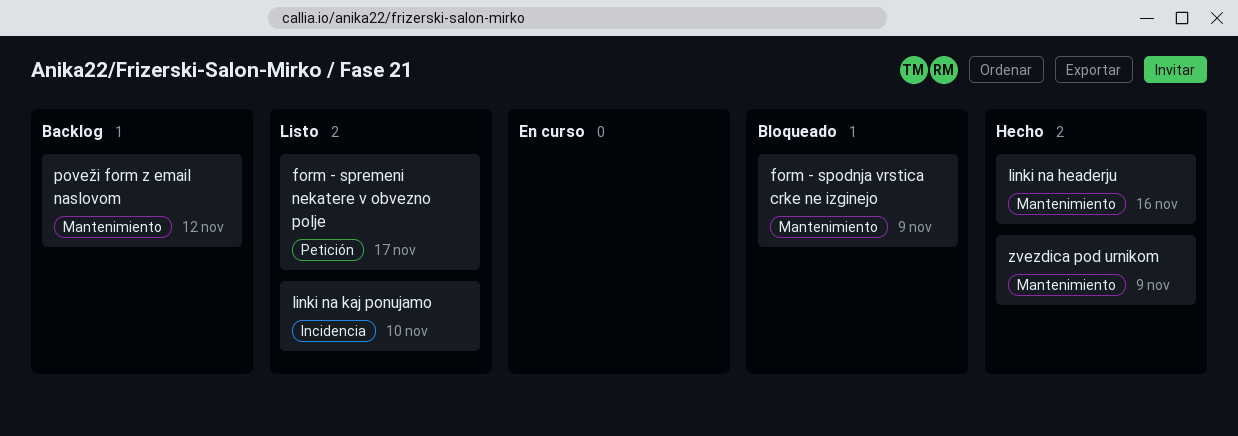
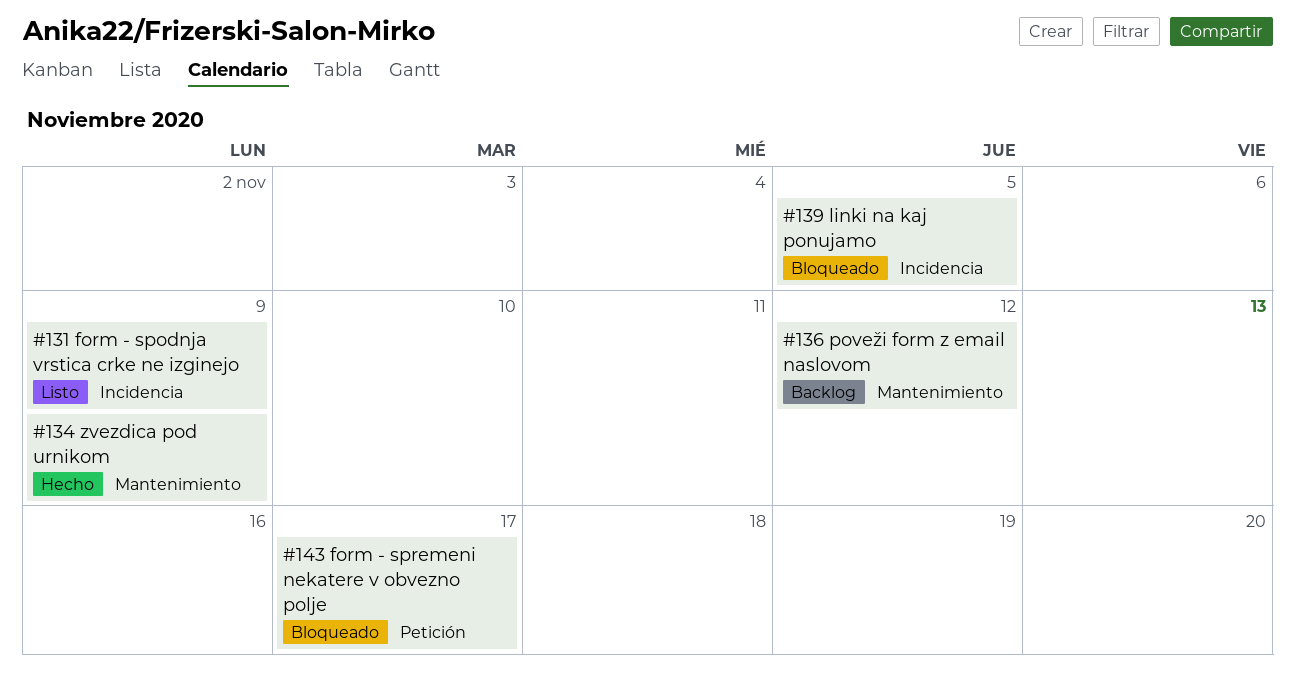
form - spodnja vrstica crke ne izginejo, status: Bloqueado -> Listo
form - spodnja vrstica crke ne izginejo, label: Mantenimiento -> Incidencia
form - spremeni nekatere v obvezno polje, status: Listo -> Bloqueado
linki na headerju: present -> none
linki na kaj ponujamo, status: Listo -> Bloqueado
linki na kaj ponujamo, due: Nov 10 -> Nov 5

